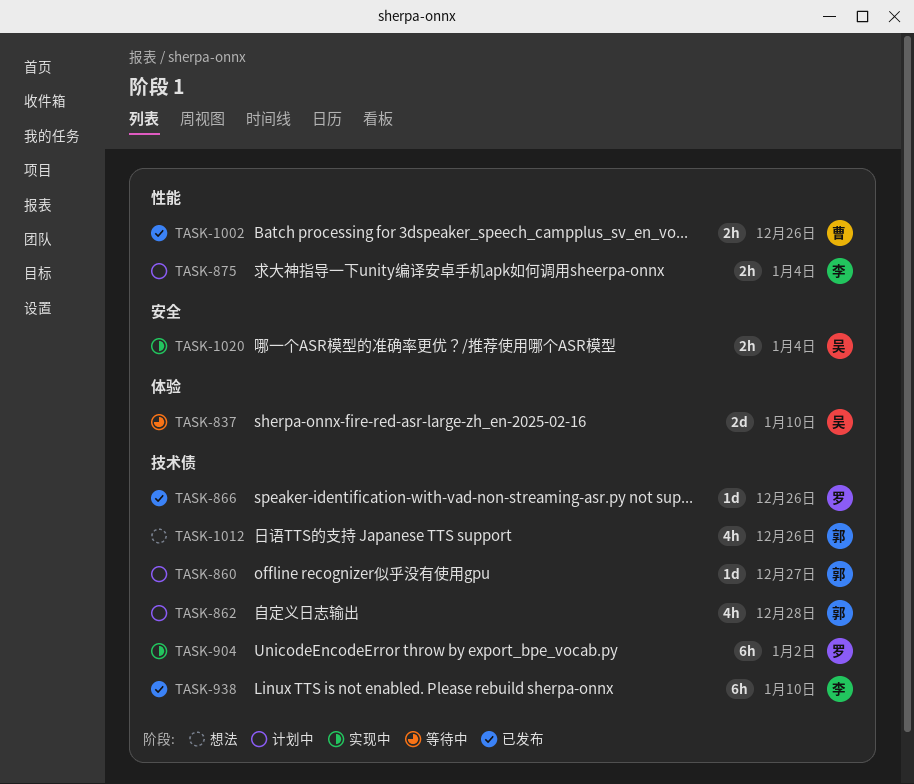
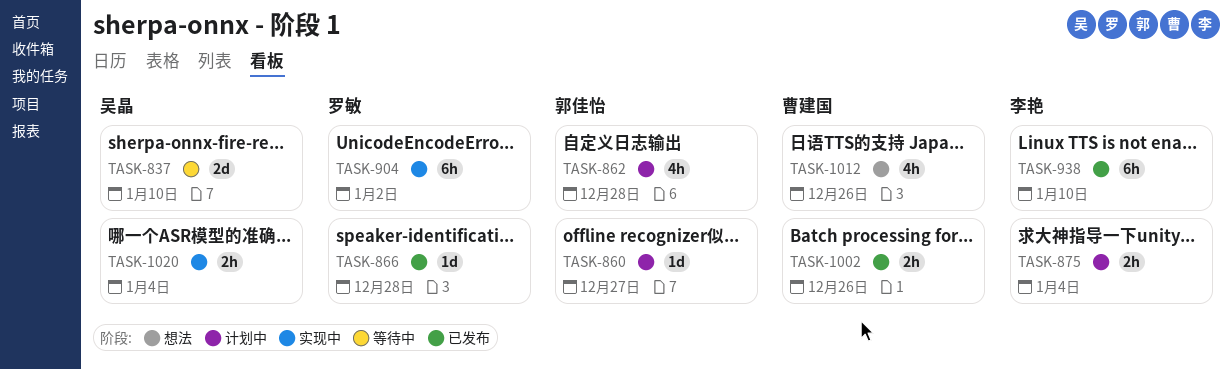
TASK-866, due: Dec 26 -> Dec 28
TASK-1012, owner: 郭佳怡 -> 曹建国

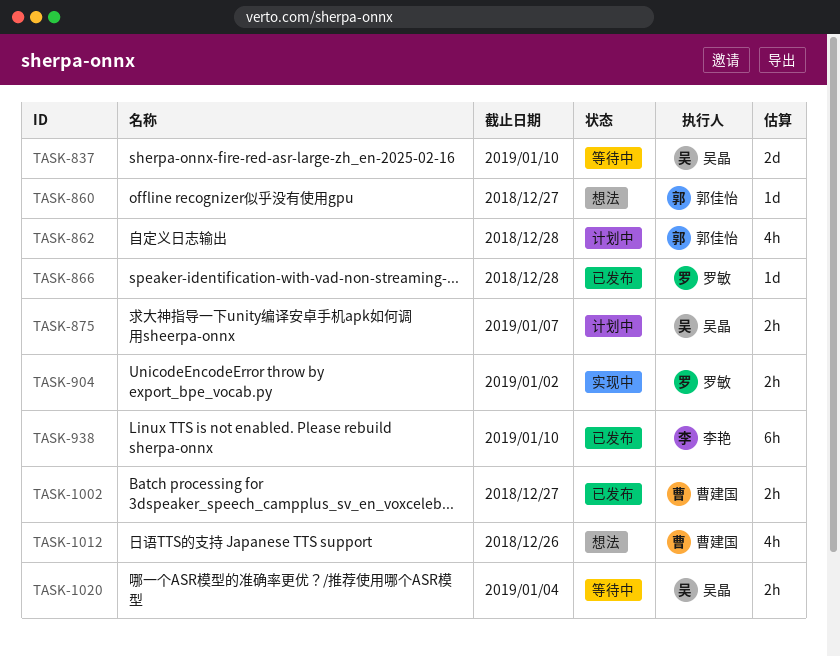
TASK-860, status: 计划中 -> 想法
TASK-875, owner: 李艳 -> 吴晶
TASK-875, due: Jan 4 -> Jan 7
TASK-904, estimate: 6h -> 2h
TASK-1002, due: Dec 26 -> Dec 27
TASK-1020, status: 实现中 -> 等待中

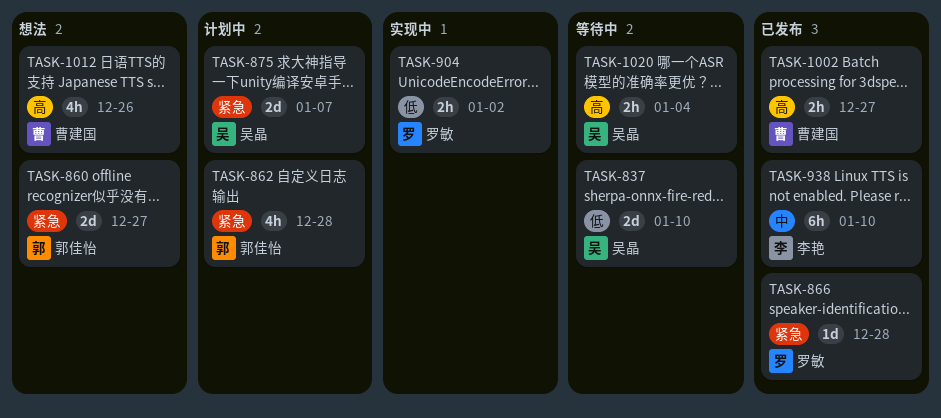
TASK-860, estimate: 1d -> 2d
TASK-875, estimate: 2h -> 2d

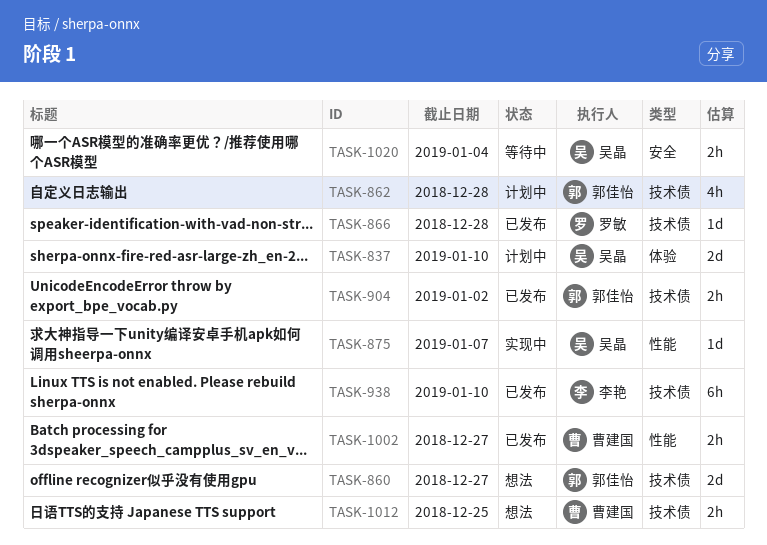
TASK-837, status: 等待中 -> 计划中
TASK-875, status: 计划中 -> 实现中
TASK-875, estimate: 2d -> 1d
TASK-904, status: 实现中 -> 已发布
TASK-904, owner: 罗敏 -> 郭佳怡
TASK-1012, estimate: 4h -> 2h
TASK-1012, due: Dec 26 -> Dec 25

